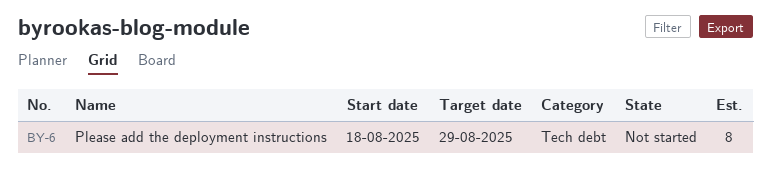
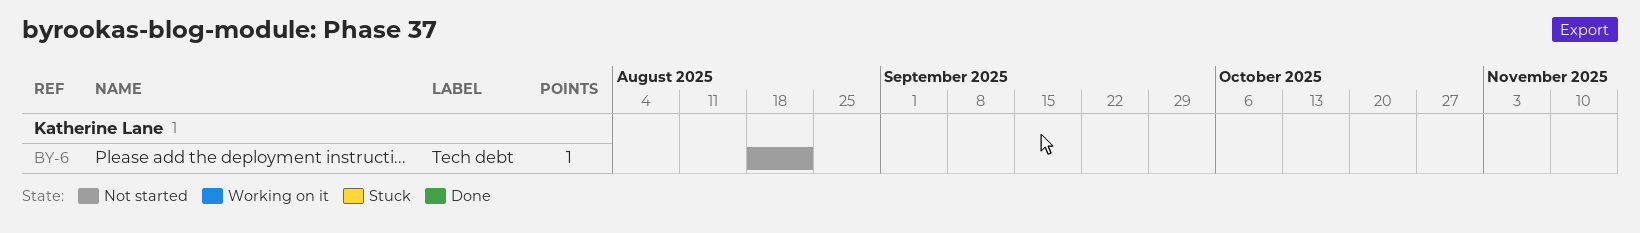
BY-6, estimate: 8 -> 1
BY-6, due: Aug 29 -> Aug 22

